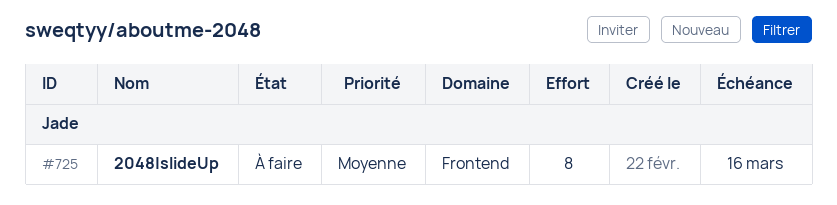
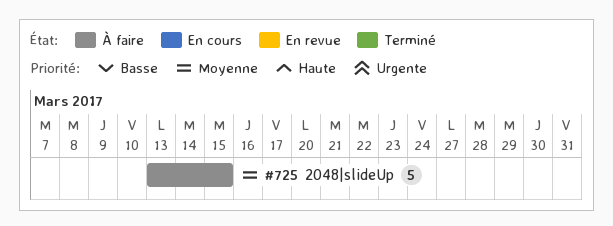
#725, estimate: 8 -> 5
#725, due: Mar 16 -> Mar 15

